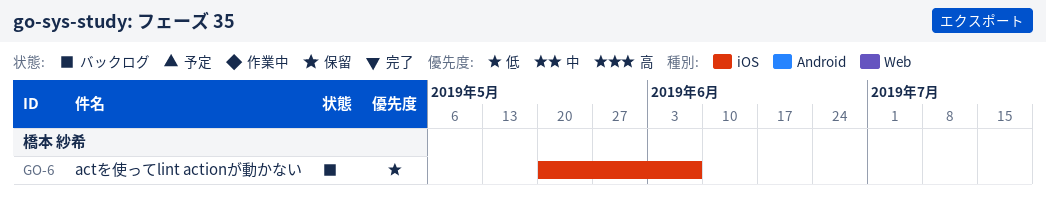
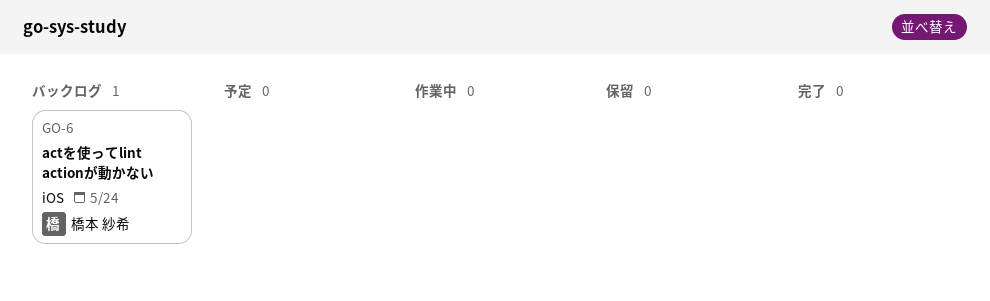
GO-6, due: Jun 7 -> May 24

